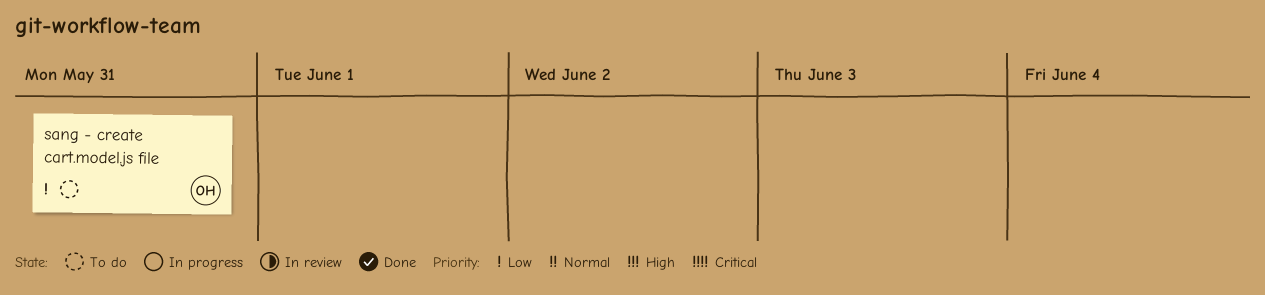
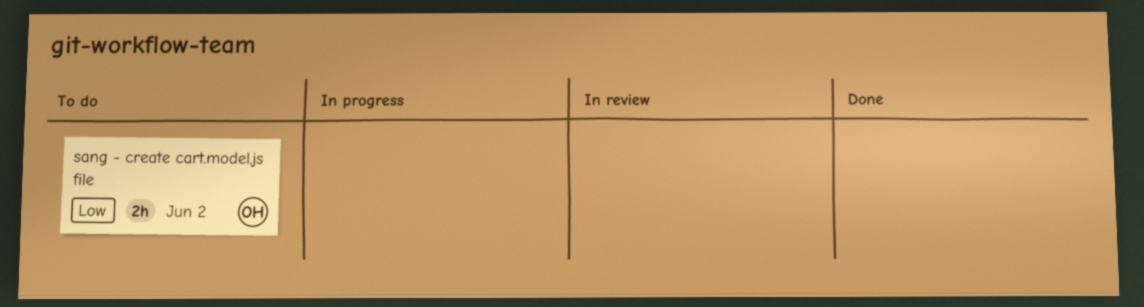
sang - create cart.model.js file, due: May 31 -> Jun 2

